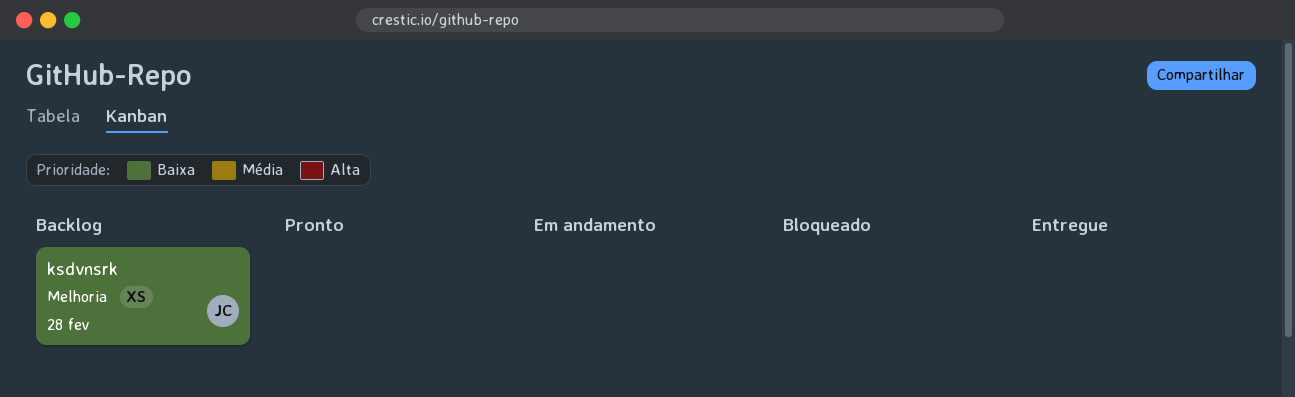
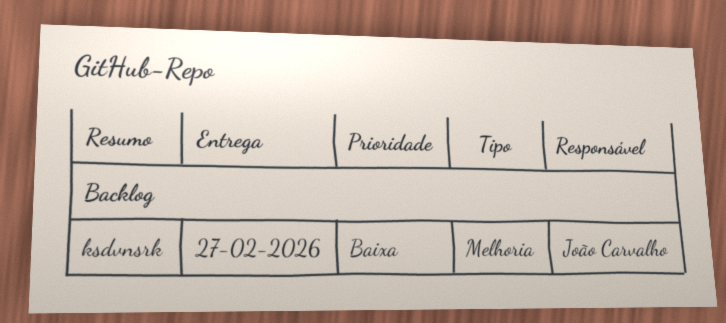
ksdvnsrk, due: Feb 28 -> Feb 27

